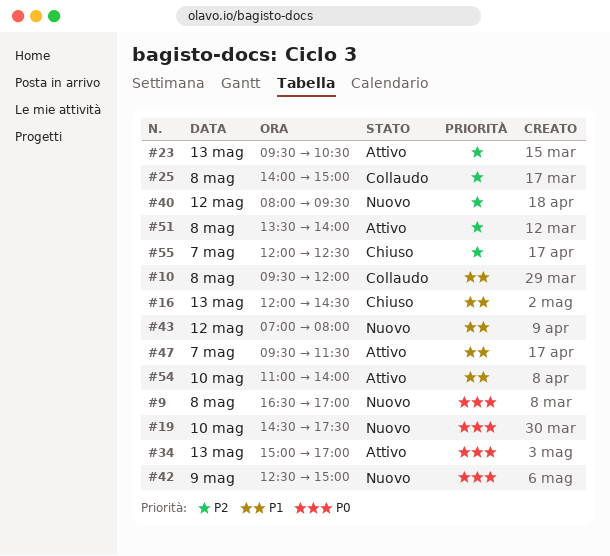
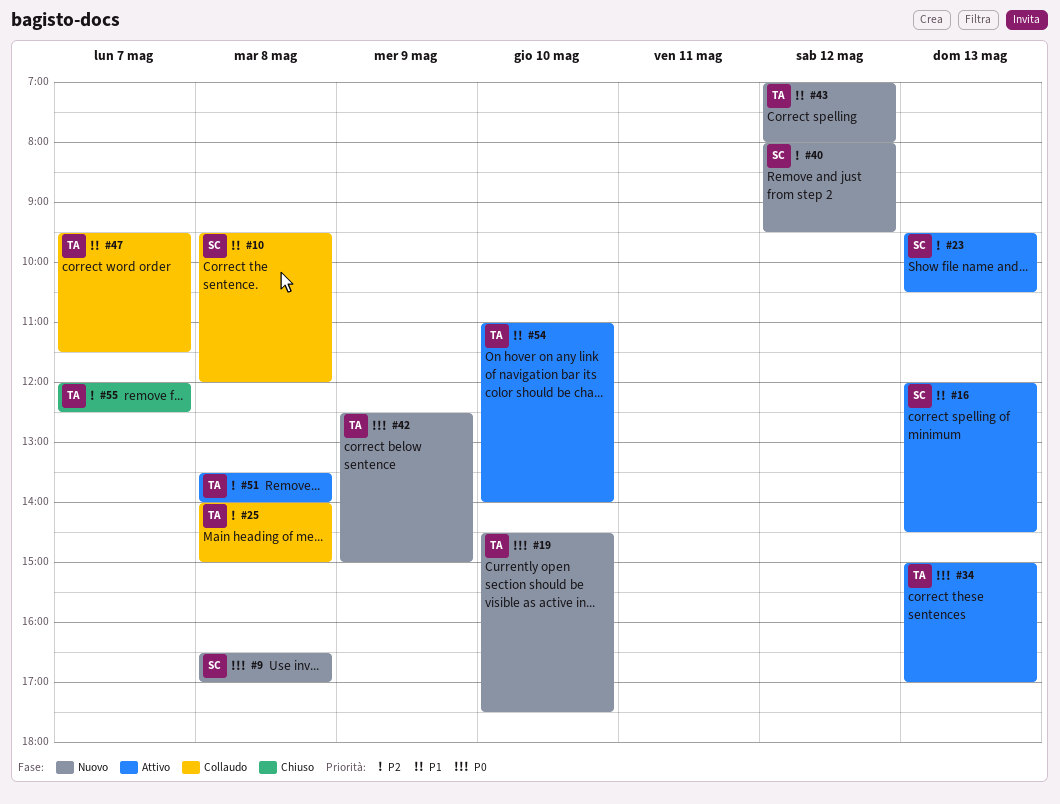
#16, status: Chiuso -> Attivo
#47, status: Attivo -> Collaudo

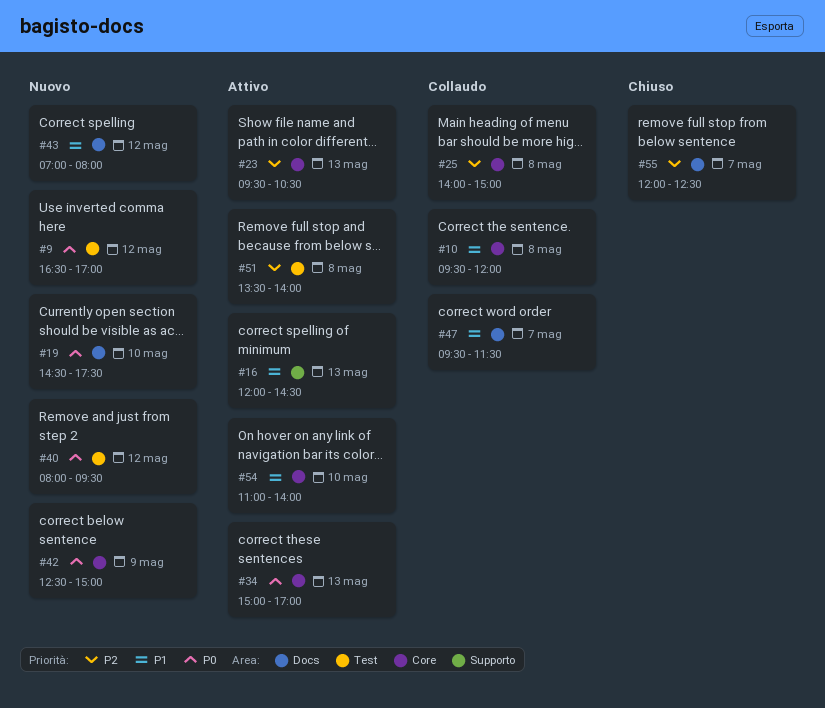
#9, day: May 8 -> May 12
#40, priority: P2 -> P0

